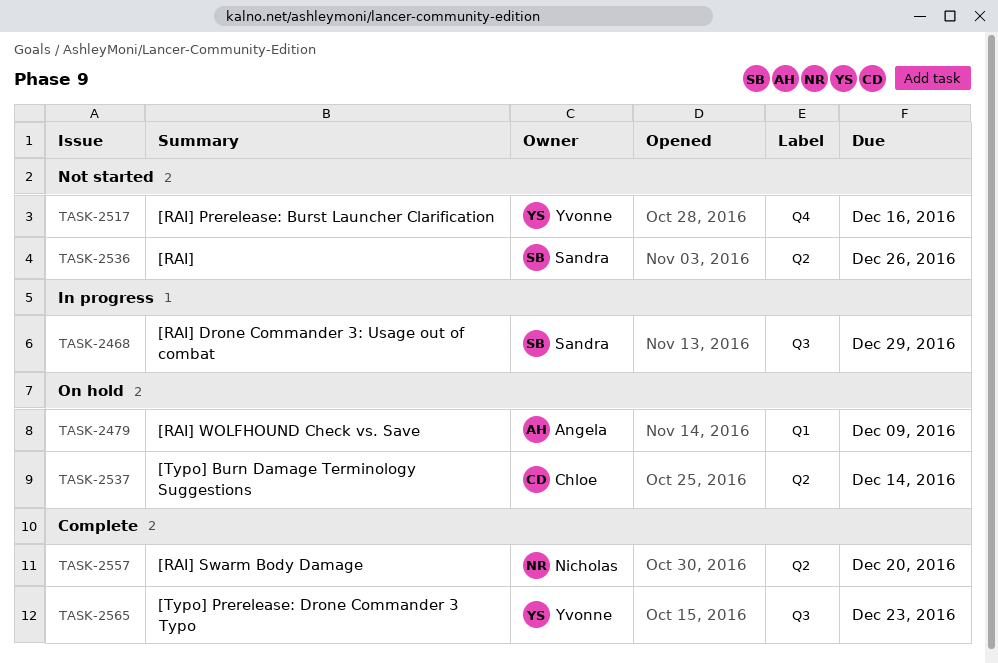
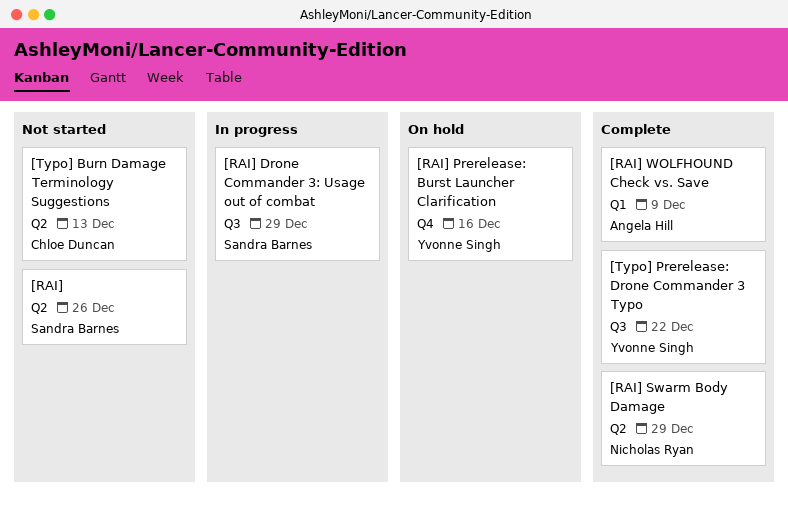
[RAI] Prerelease: Burst Launcher Clarification, status: Not started -> On hold
[RAI] Swarm Body Damage, due: Dec 20 -> Dec 29
[RAI] WOLFHOUND Check vs. Save, status: On hold -> Complete
[Typo] Burn Damage Terminology Suggestions, status: On hold -> Not started
[Typo] Burn Damage Terminology Suggestions, due: Dec 14 -> Dec 13
[Typo] Prerelease: Drone Commander 3 Typo, due: Dec 23 -> Dec 22

